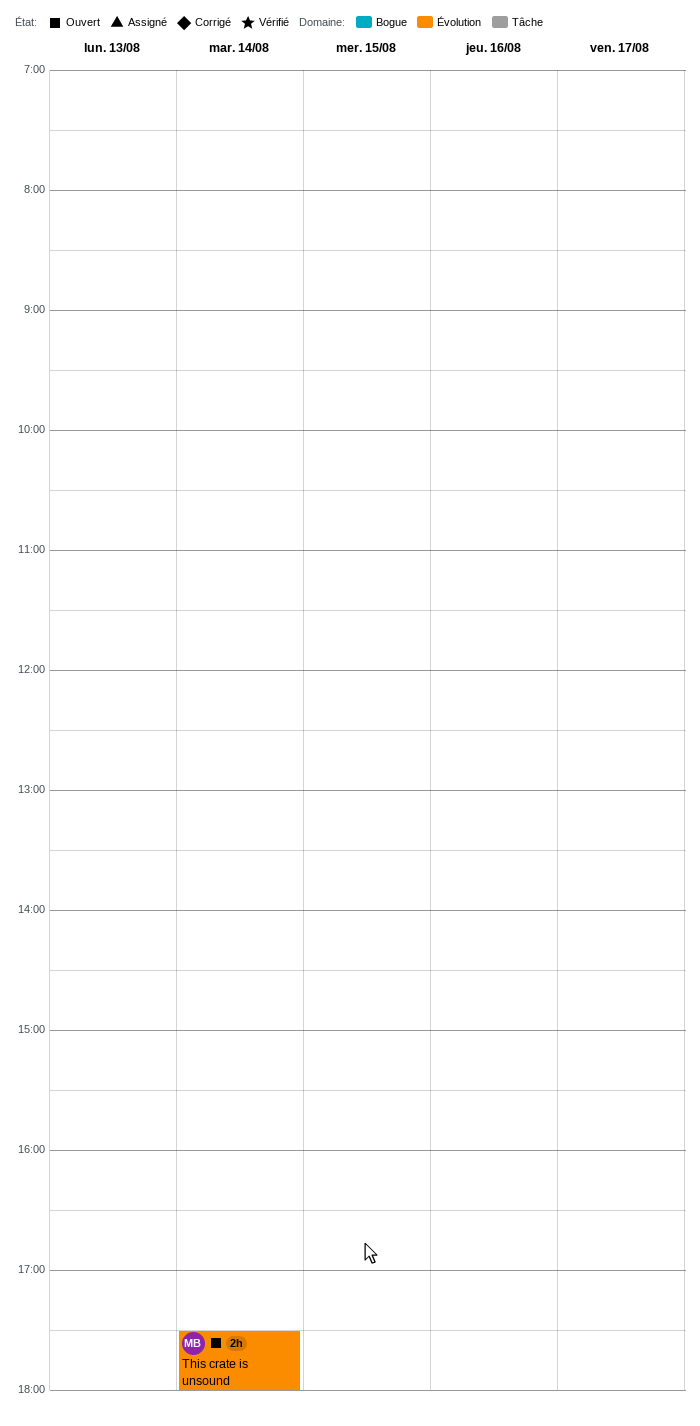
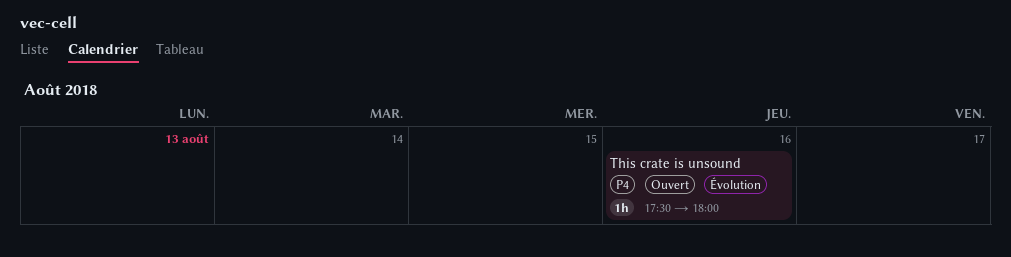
This crate is unsound, estimate: 2h -> 1h
This crate is unsound, day: Aug 14 -> Aug 16

